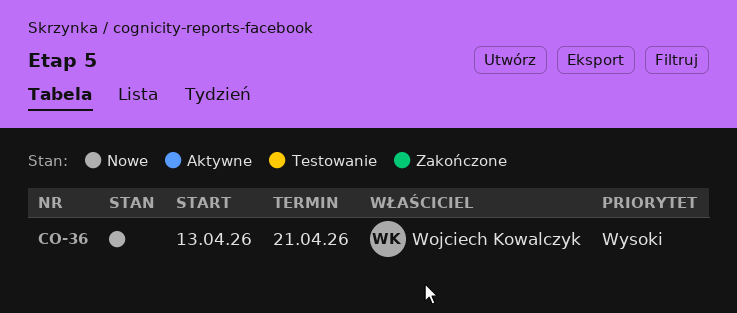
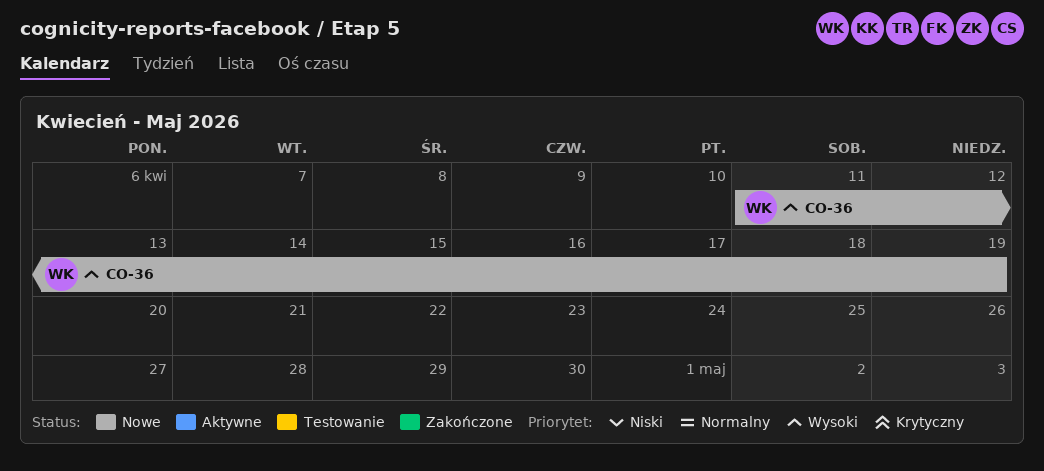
CO-36, start: Apr 13 -> Apr 11
CO-36, due: Apr 21 -> Apr 19

